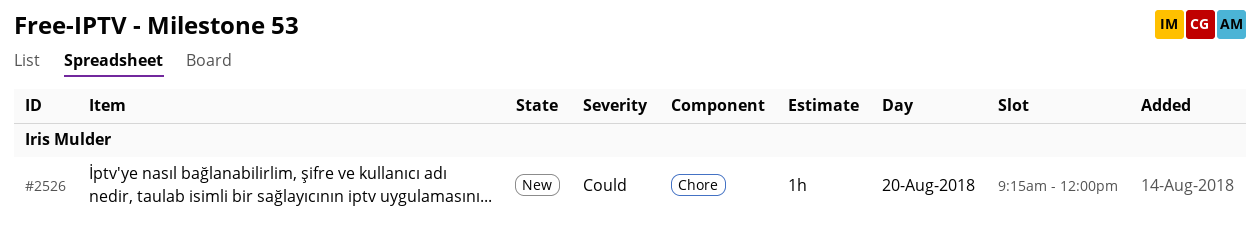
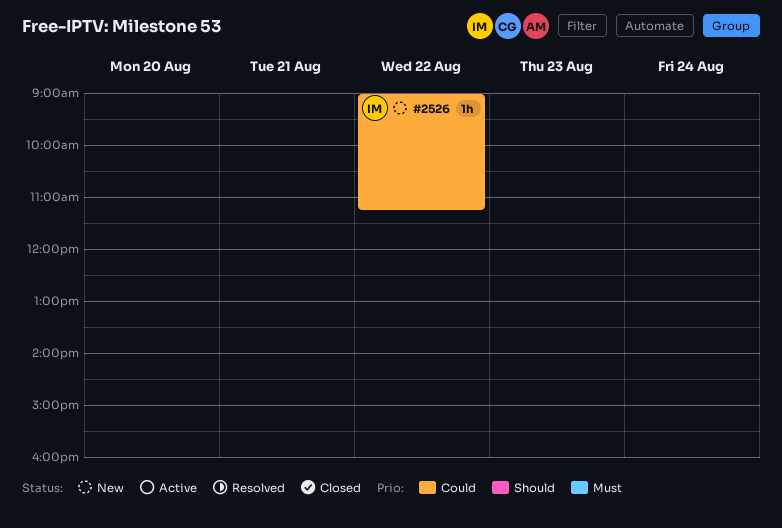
#2526, day: Aug 20 -> Aug 22
#2526, begins: 09:15 -> 09:00
#2526, ends: 12:00 -> 11:15

